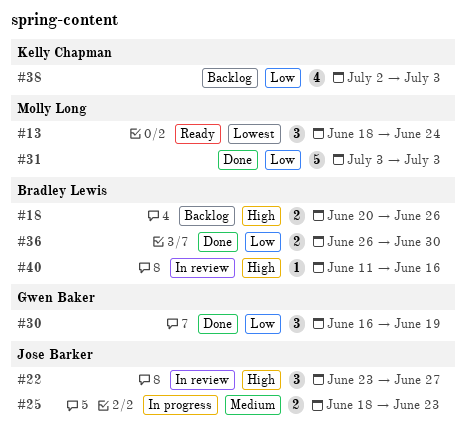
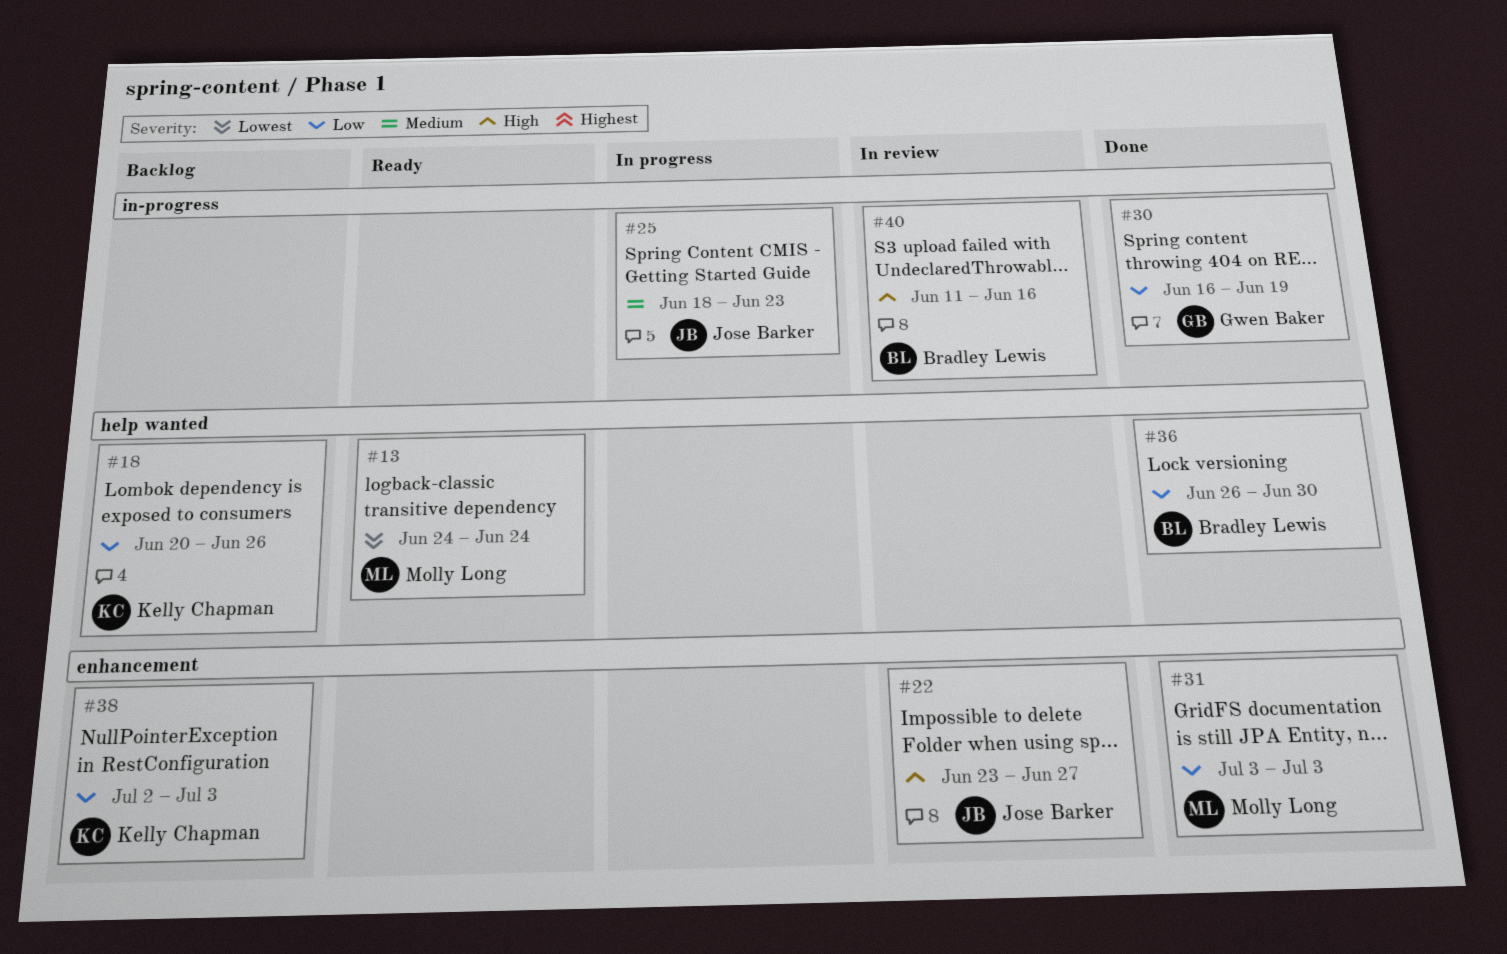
#13, start: Jun 18 -> Jun 24
#18, owner: Bradley Lewis -> Kelly Chapman
#18, priority: High -> Low

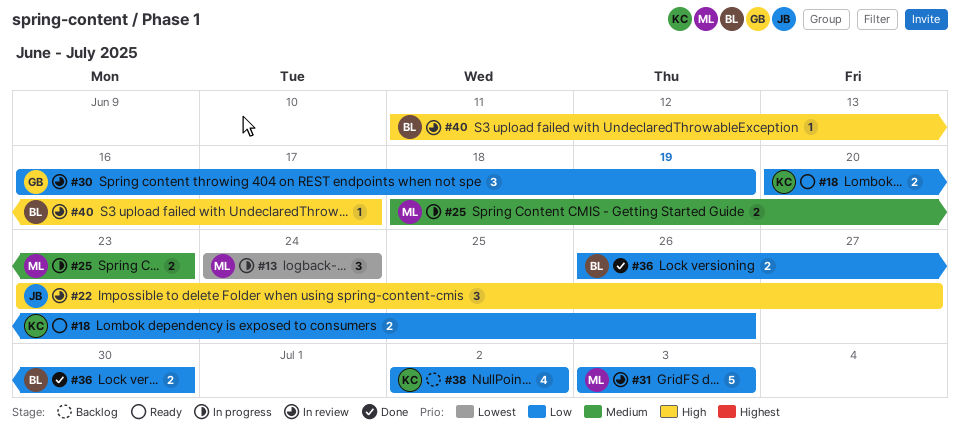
#13, status: Ready -> In progress
#18, status: Backlog -> Ready
#25, owner: Jose Barker -> Molly Long
#30, status: Done -> In review
#31, status: Done -> In review
#38, due: Jul 3 -> Jul 2
#40, due: Jun 16 -> Jun 17

